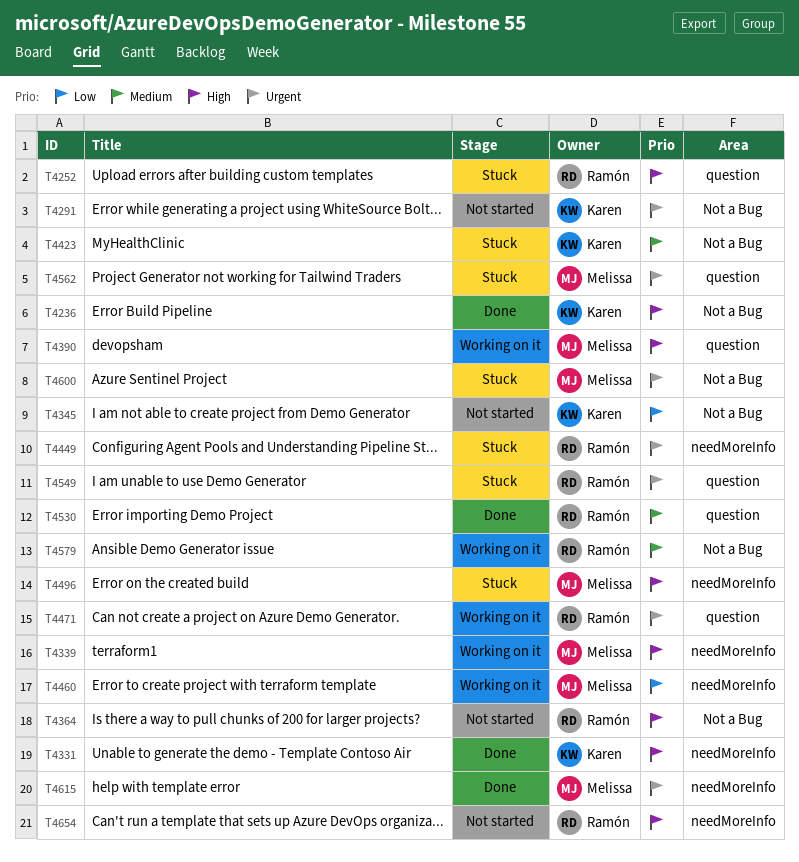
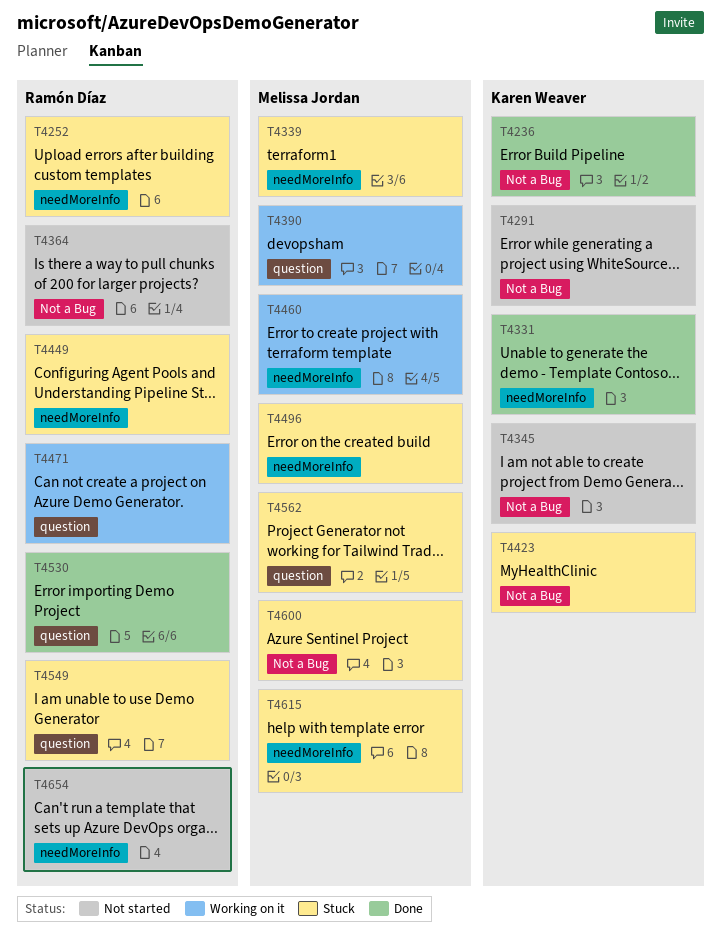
T4252, label: question -> needMoreInfo
T4339, status: Working on it -> Stuck
T4579: present -> none
T4615, status: Done -> Stuck

